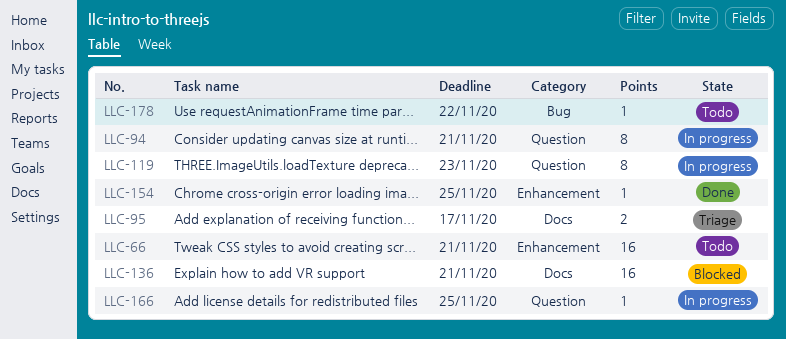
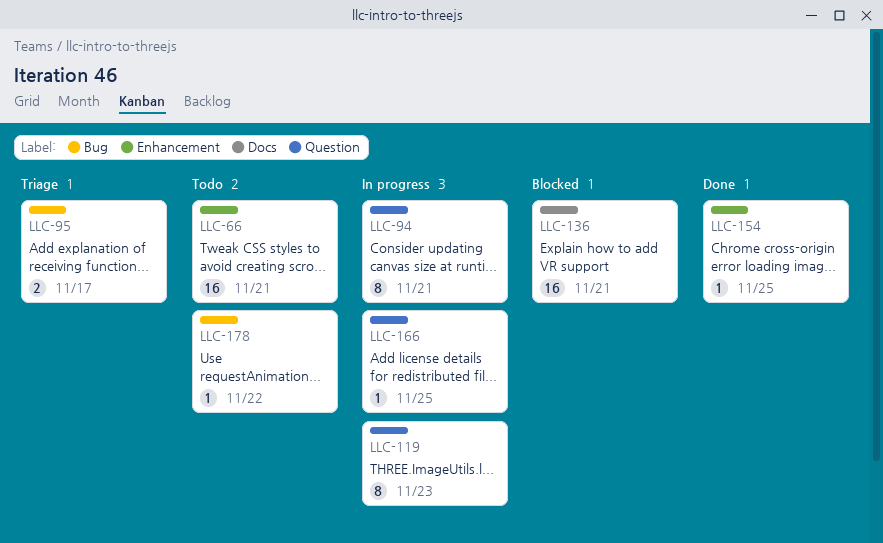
LLC-95, label: Docs -> Bug

